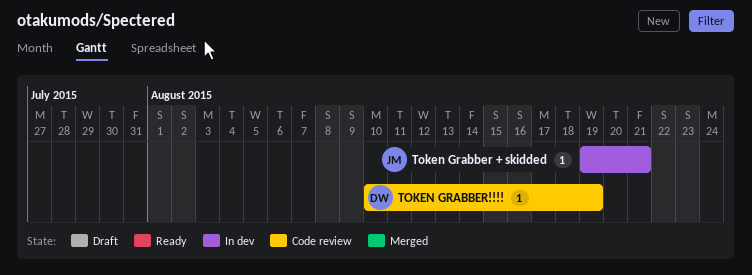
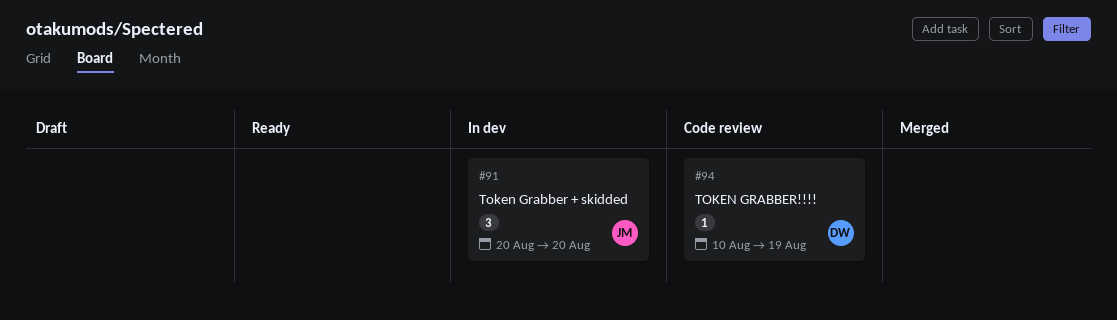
Token Grabber + skidded, estimate: 1 -> 3
Token Grabber + skidded, start: Aug 19 -> Aug 20
Token Grabber + skidded, due: Aug 21 -> Aug 20

